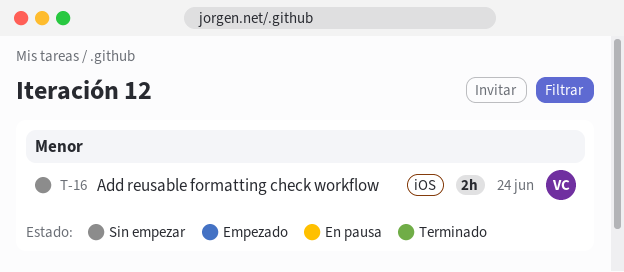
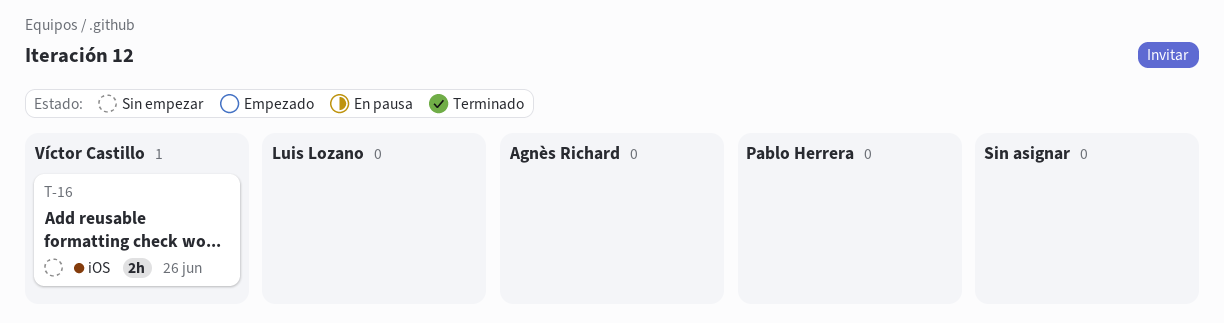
T-16, due: Jun 24 -> Jun 26

